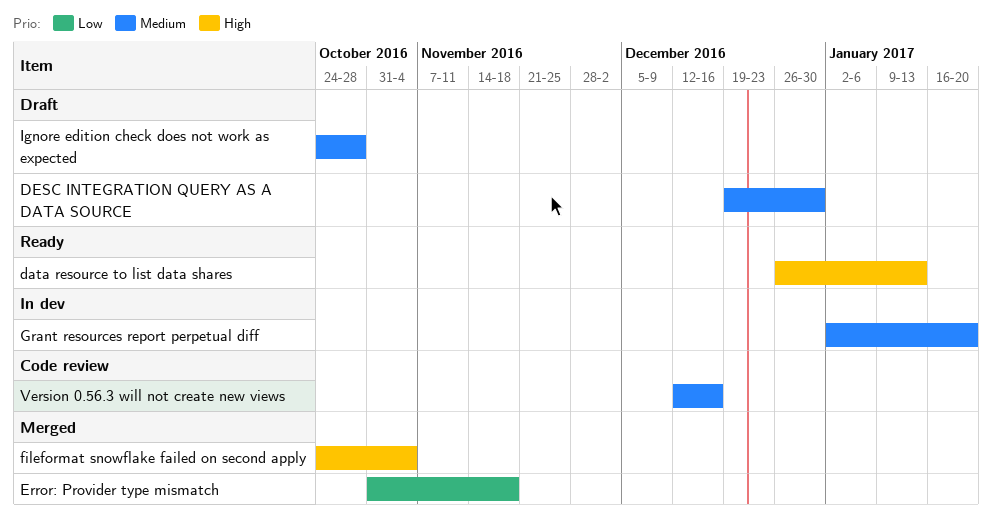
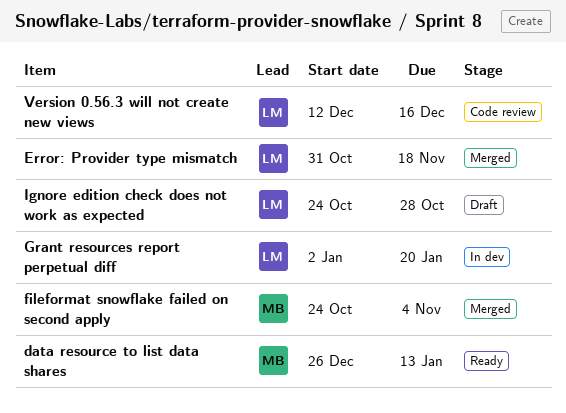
DESC INTEGRATION QUERY AS A DATA SOURCE: present -> none

